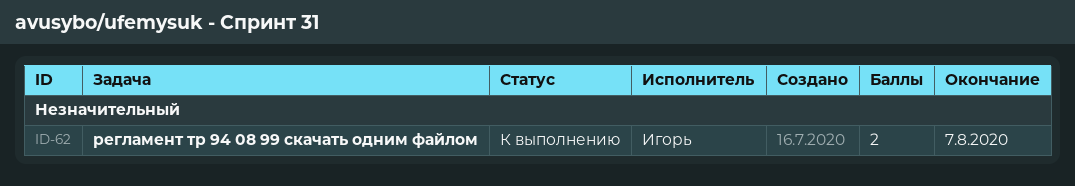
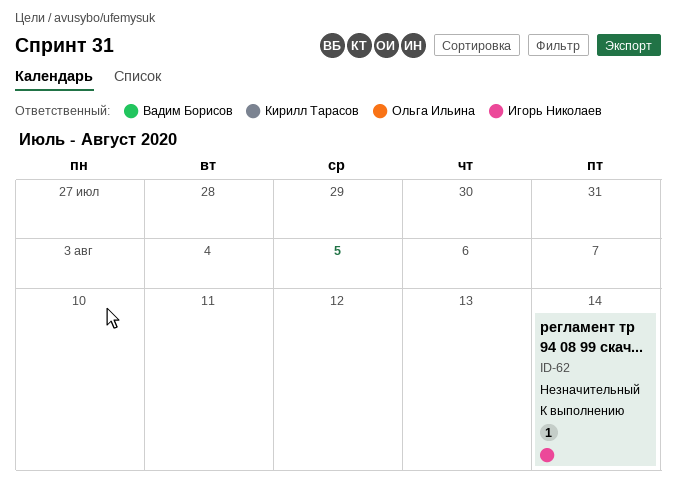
ID-62, estimate: 2 -> 1
ID-62, due: Aug 7 -> Aug 14

